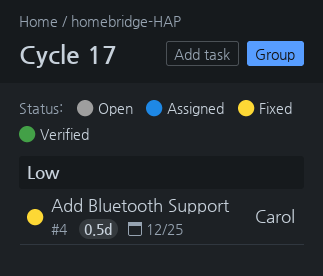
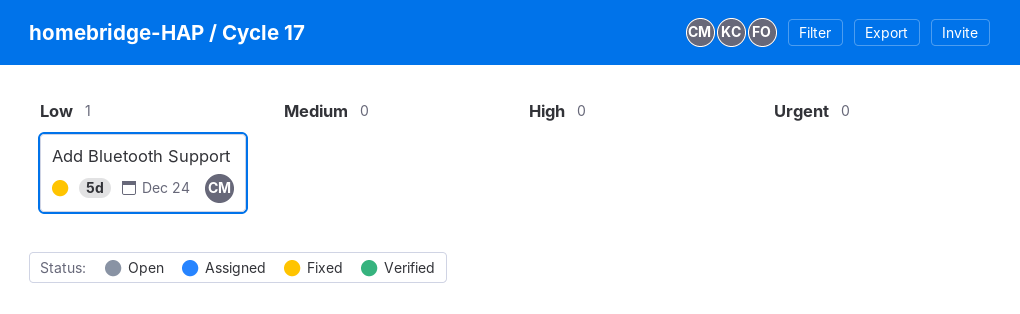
Add Bluetooth Support, estimate: 0.5d -> 5d
Add Bluetooth Support, due: Dec 25 -> Dec 24

